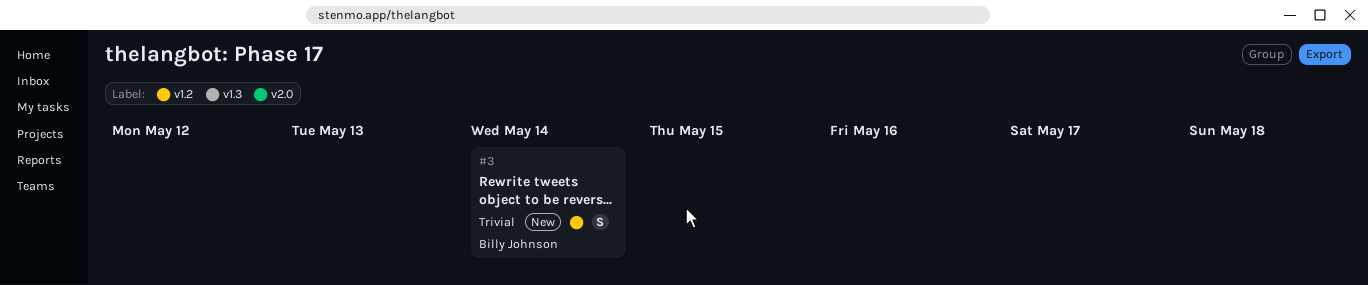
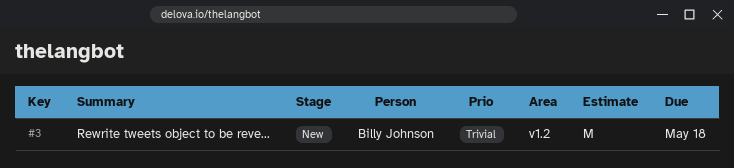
#3, estimate: S -> M
#3, due: May 14 -> May 18

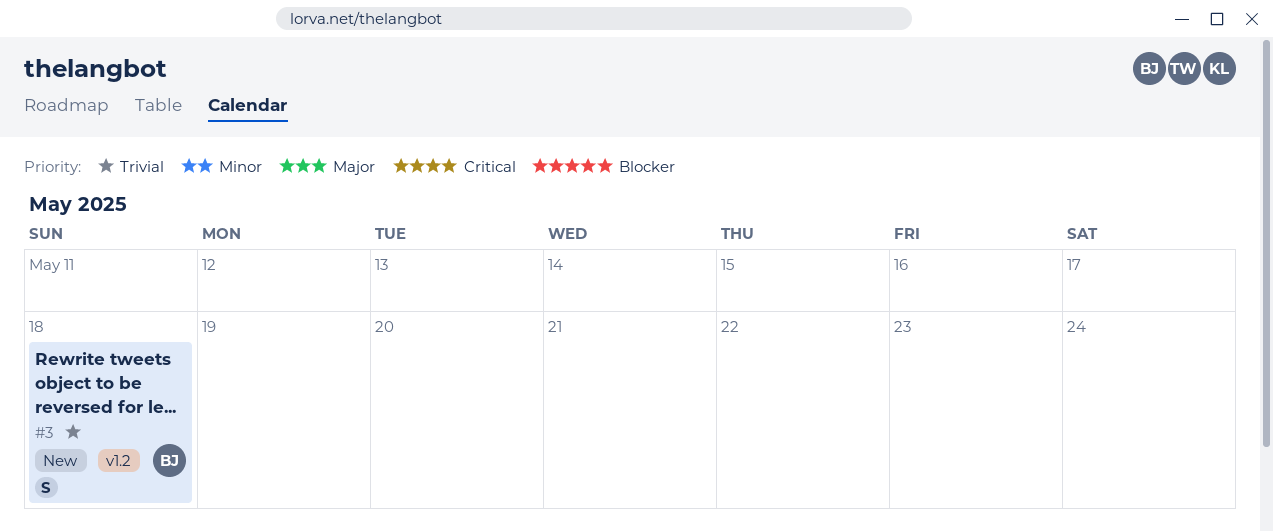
#3, estimate: M -> S

